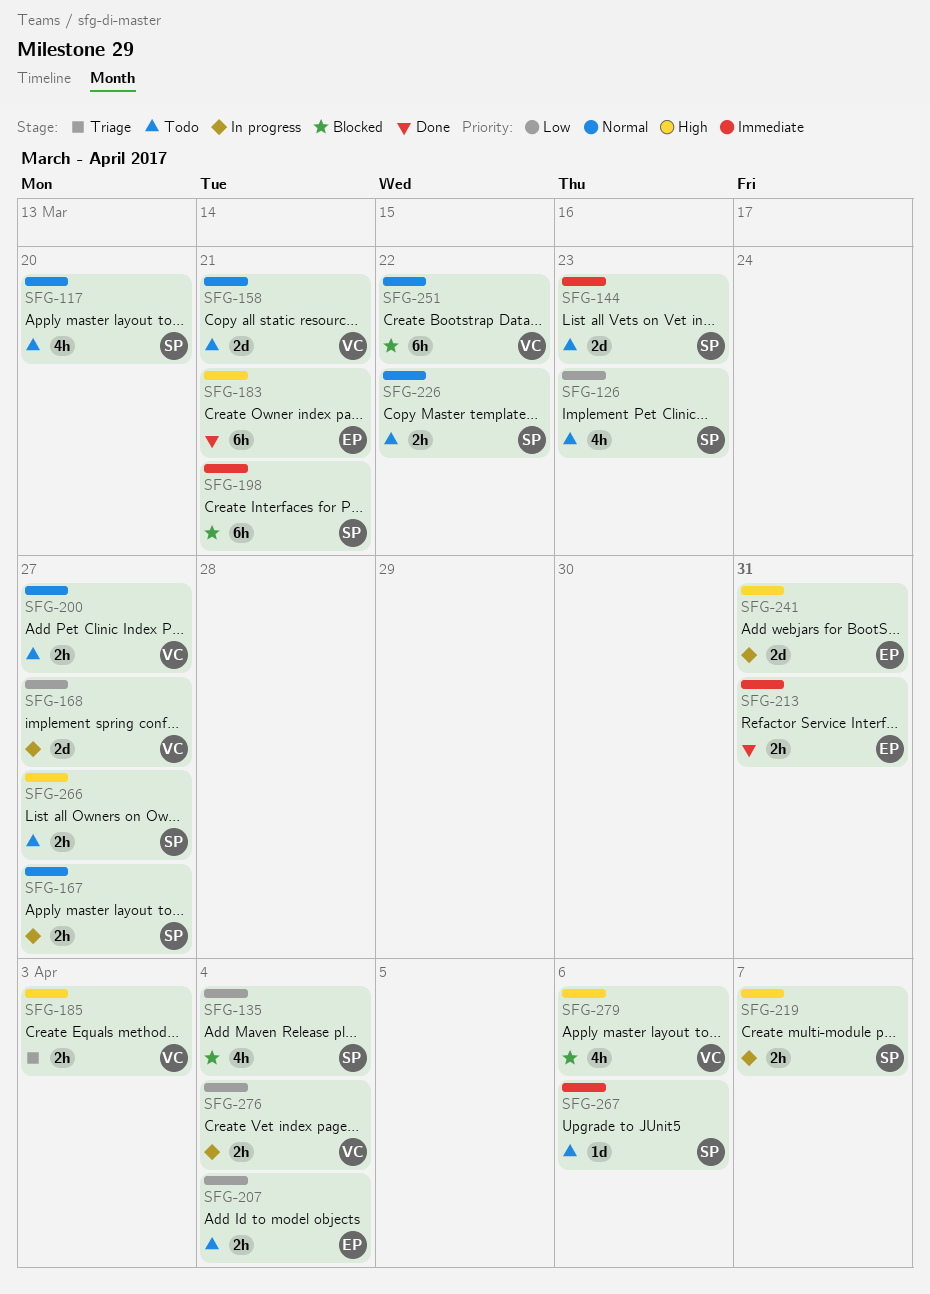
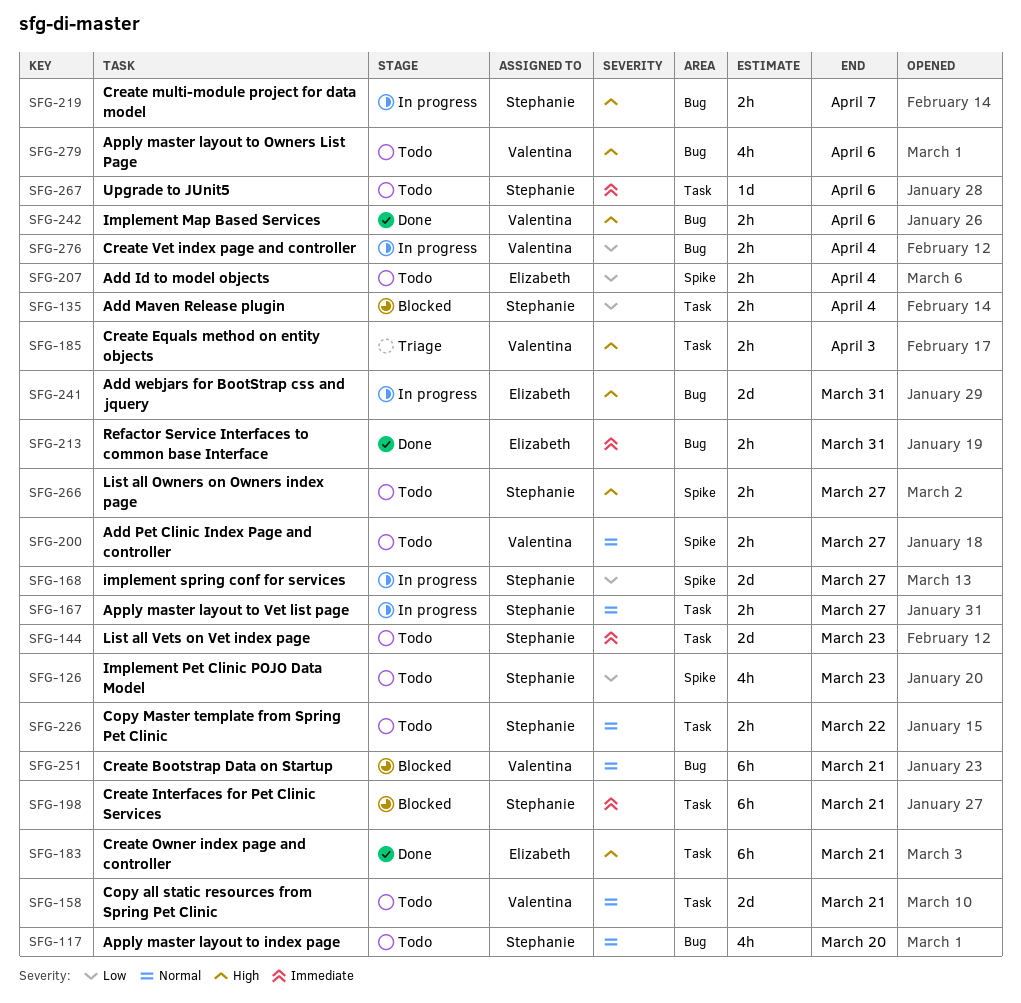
SFG-135, estimate: 4h -> 2h
SFG-168, owner: Valentina -> Stephanie
SFG-242: none -> present
SFG-251, due: Mar 22 -> Mar 21
SFG-279, status: Blocked -> Todo

